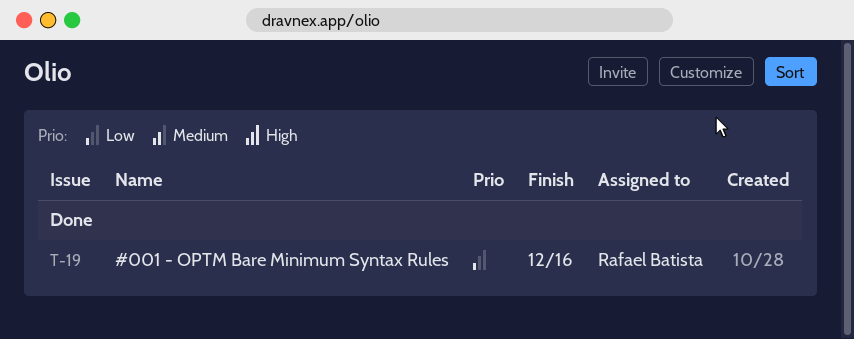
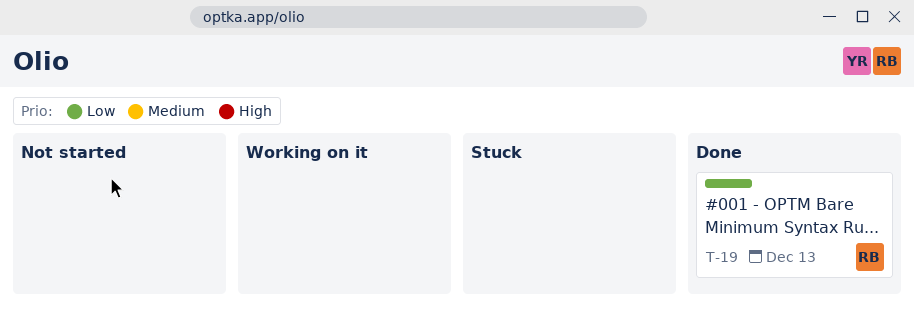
T-19, due: Dec 16 -> Dec 13

